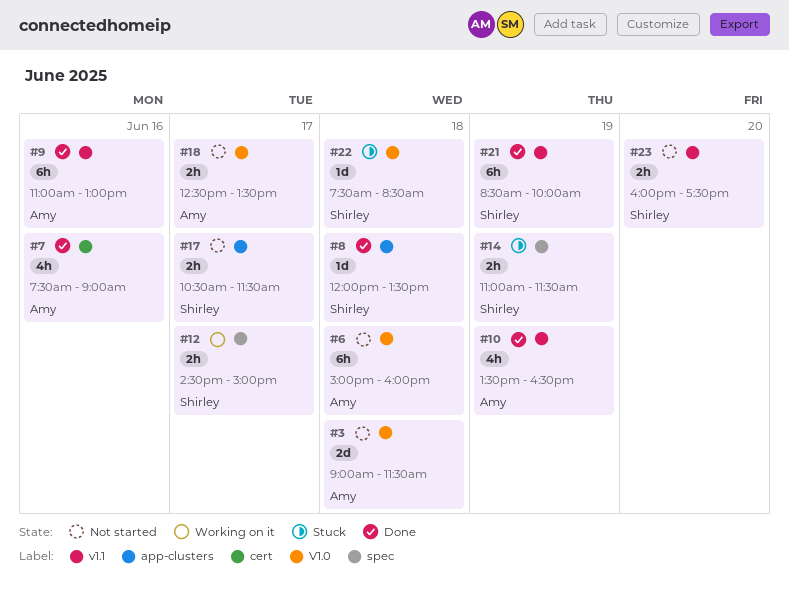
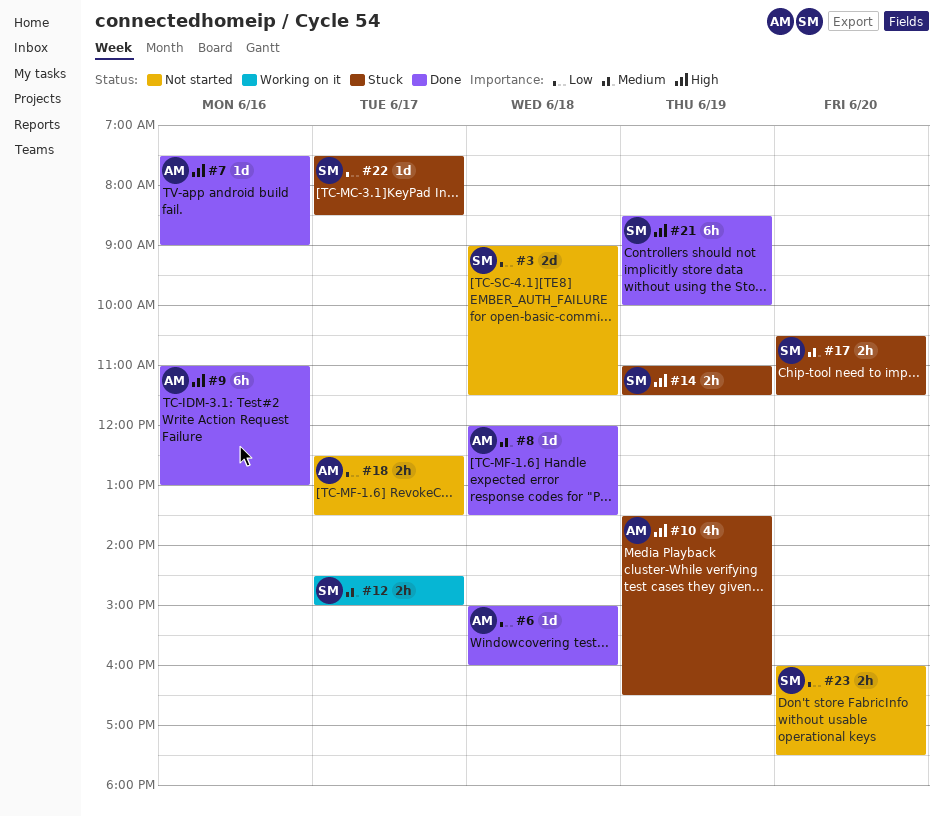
#3, owner: Amy -> Shirley
#6, status: Not started -> Done
#6, estimate: 6h -> 1d
#7, estimate: 4h -> 1d
#8, owner: Shirley -> Amy
#10, status: Done -> Stuck
#17, status: Not started -> Stuck
#17, day: Jun 17 -> Jun 20
#22, day: Jun 18 -> Jun 17

